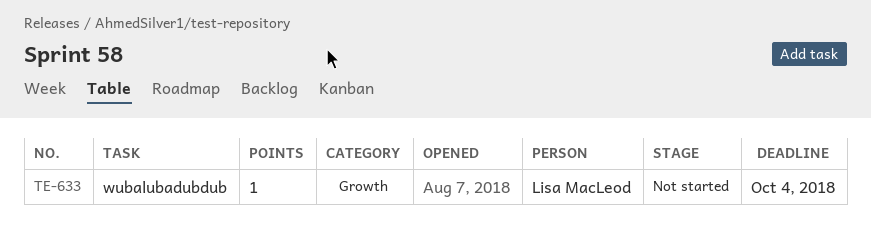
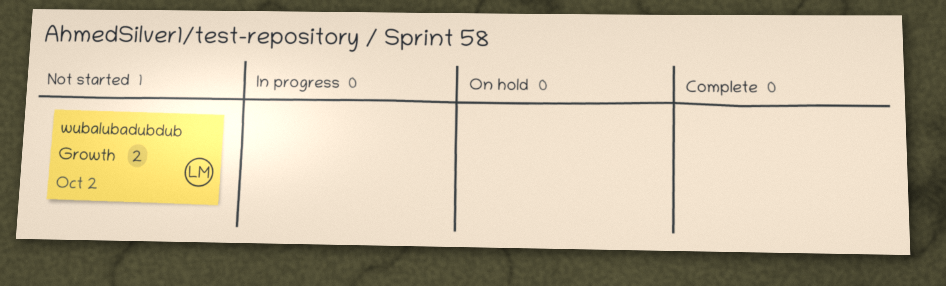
wubalubadubdub, estimate: 1 -> 2
wubalubadubdub, due: Oct 4 -> Oct 2

